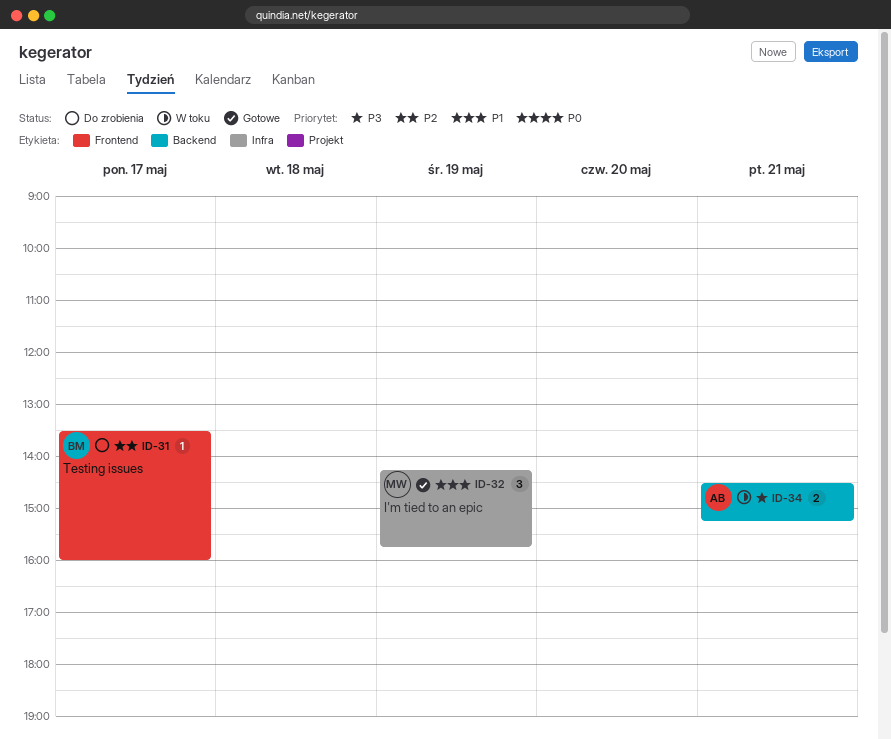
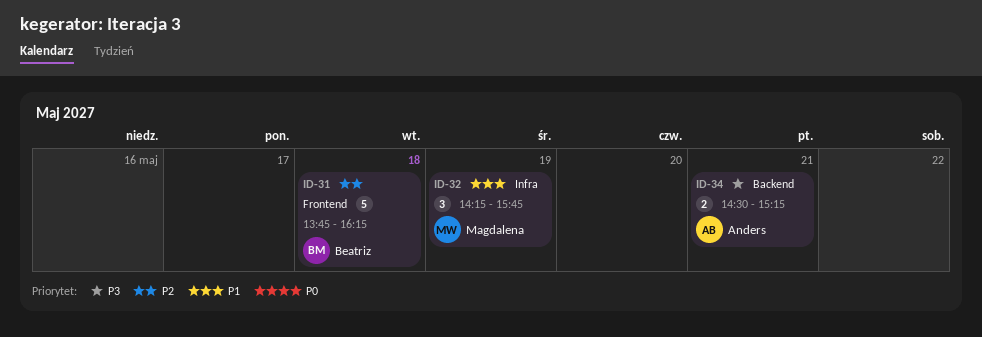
ID-31, estimate: 1 -> 5
ID-31, day: May 17 -> May 18
ID-31, begins: 13:30 -> 13:45
ID-31, ends: 16:00 -> 16:15

